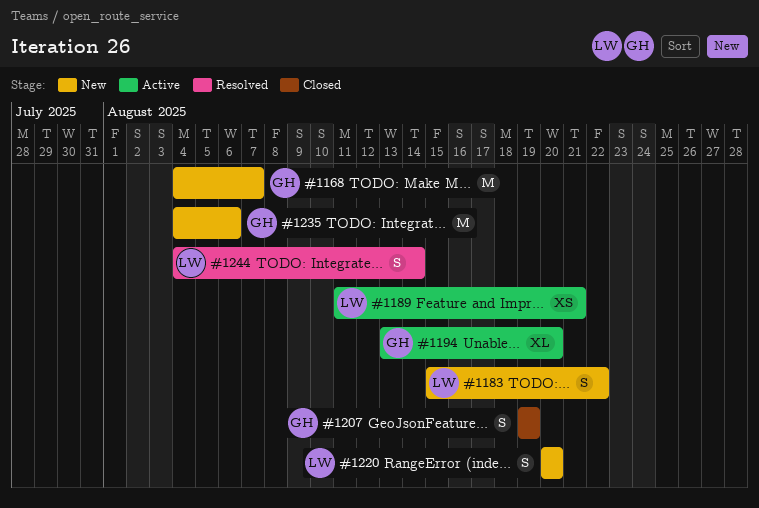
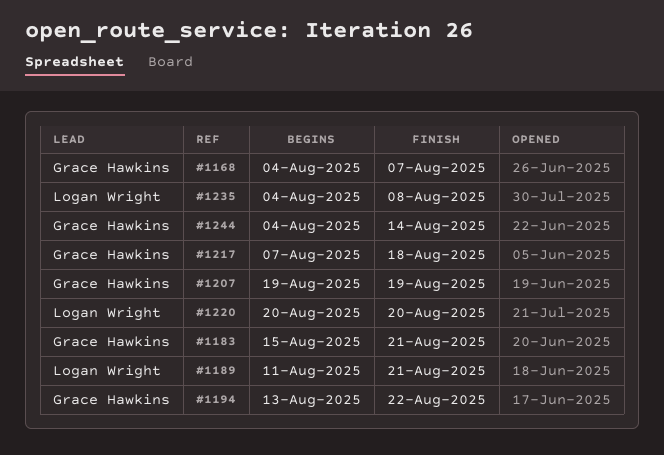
#1183, owner: Logan Wright -> Grace Hawkins
#1183, due: Aug 22 -> Aug 21
#1194, due: Aug 20 -> Aug 22
#1217: none -> present
#1235, owner: Grace Hawkins -> Logan Wright
#1235, due: Aug 6 -> Aug 8
#1244, owner: Logan Wright -> Grace Hawkins

